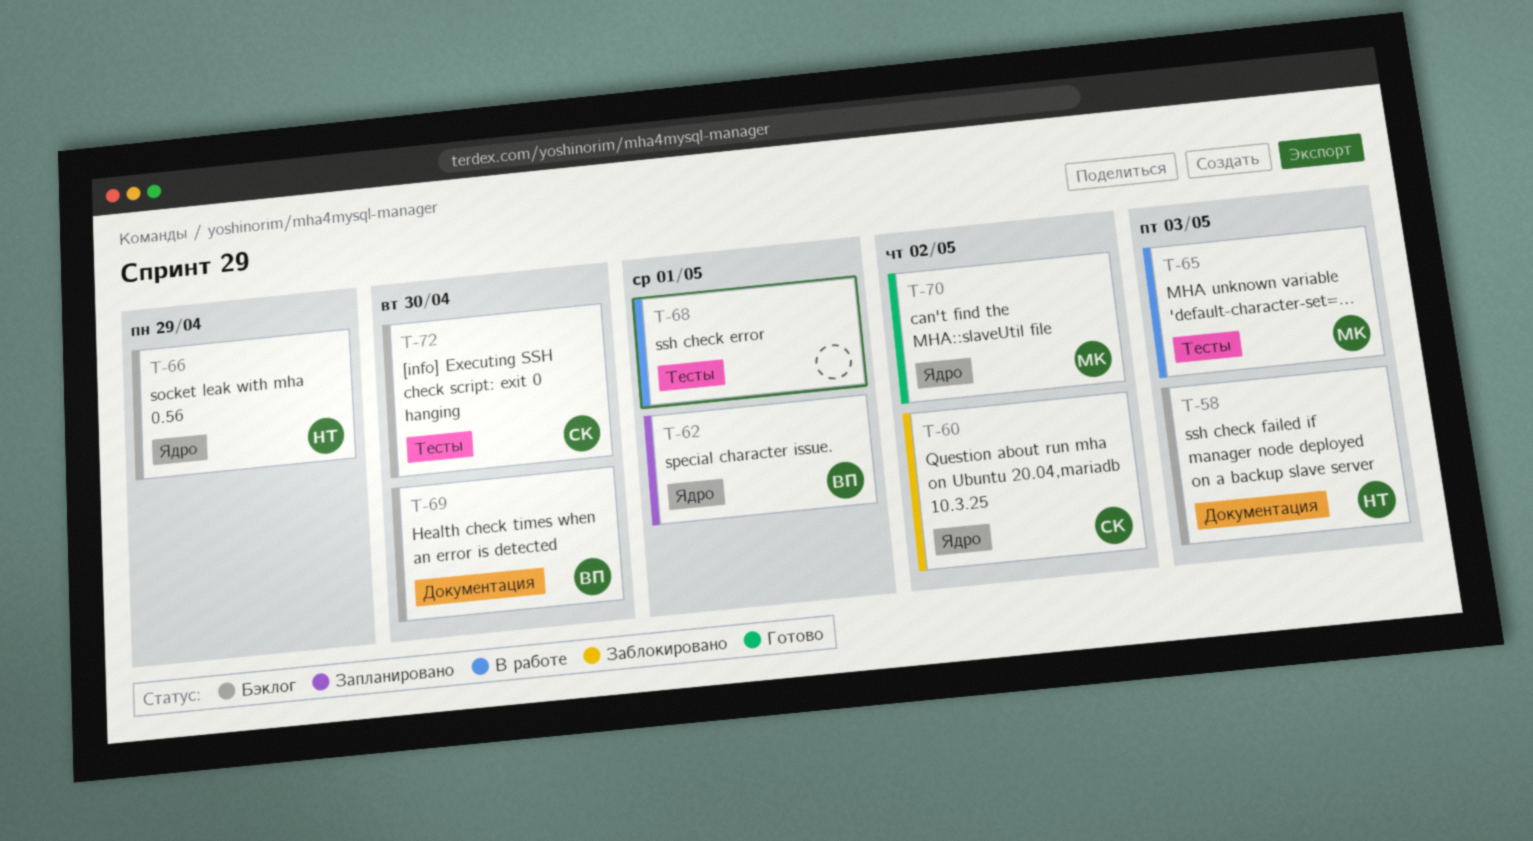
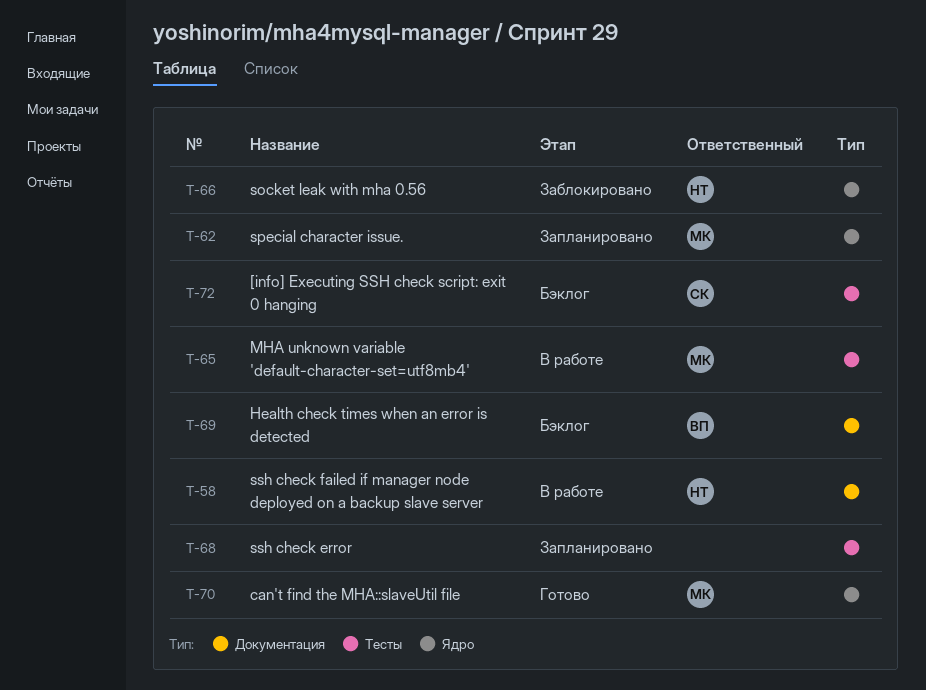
T-58, status: Бэклог -> В работе
T-60: present -> none
T-62, owner: ВП -> МК
T-66, status: Бэклог -> Заблокировано
T-68, status: В работе -> Запланировано

